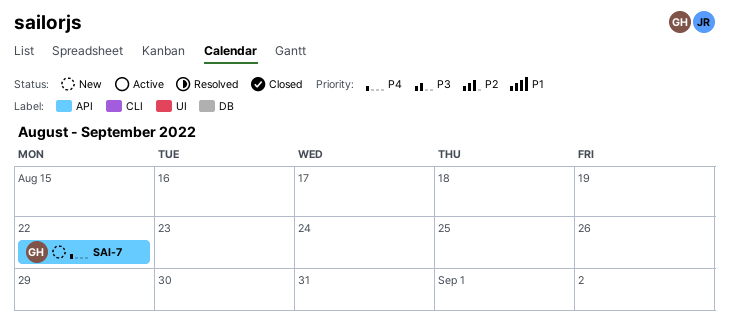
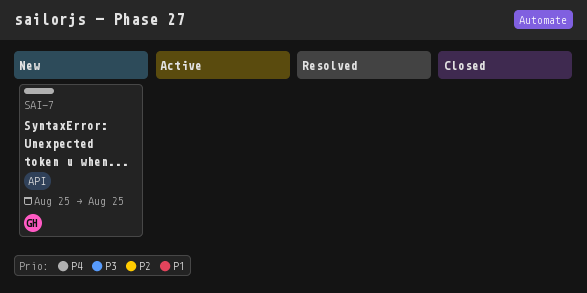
SAI-7, start: Aug 22 -> Aug 25
SAI-7, due: Aug 22 -> Aug 25

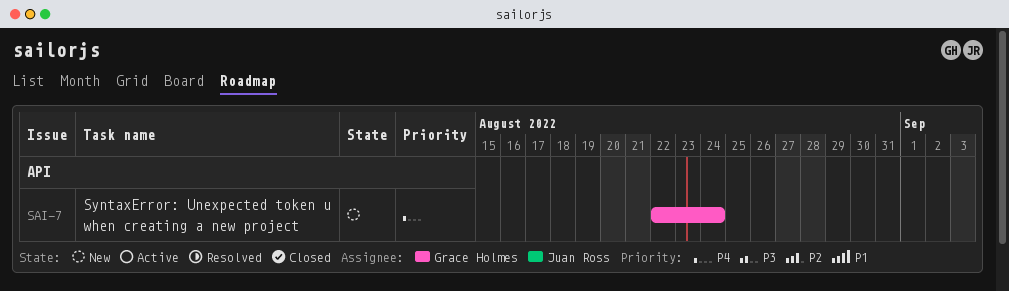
SAI-7, start: Aug 25 -> Aug 22
SAI-7, due: Aug 25 -> Aug 24

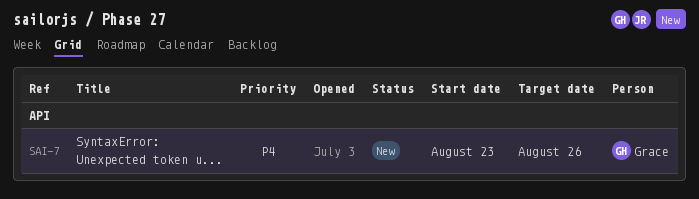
SAI-7, start: Aug 22 -> Aug 23
SAI-7, due: Aug 24 -> Aug 26

